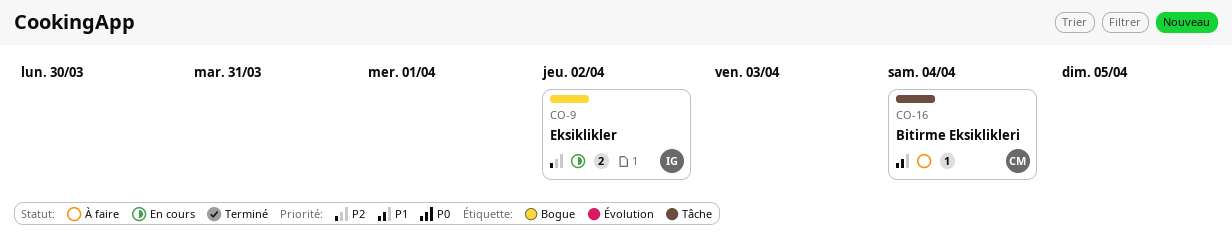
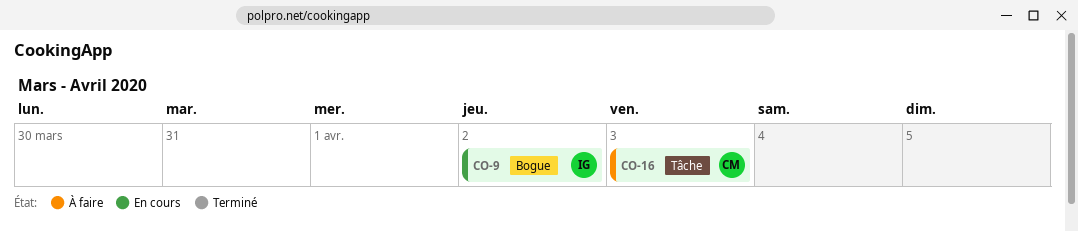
CO-16, due: Apr 4 -> Apr 3

